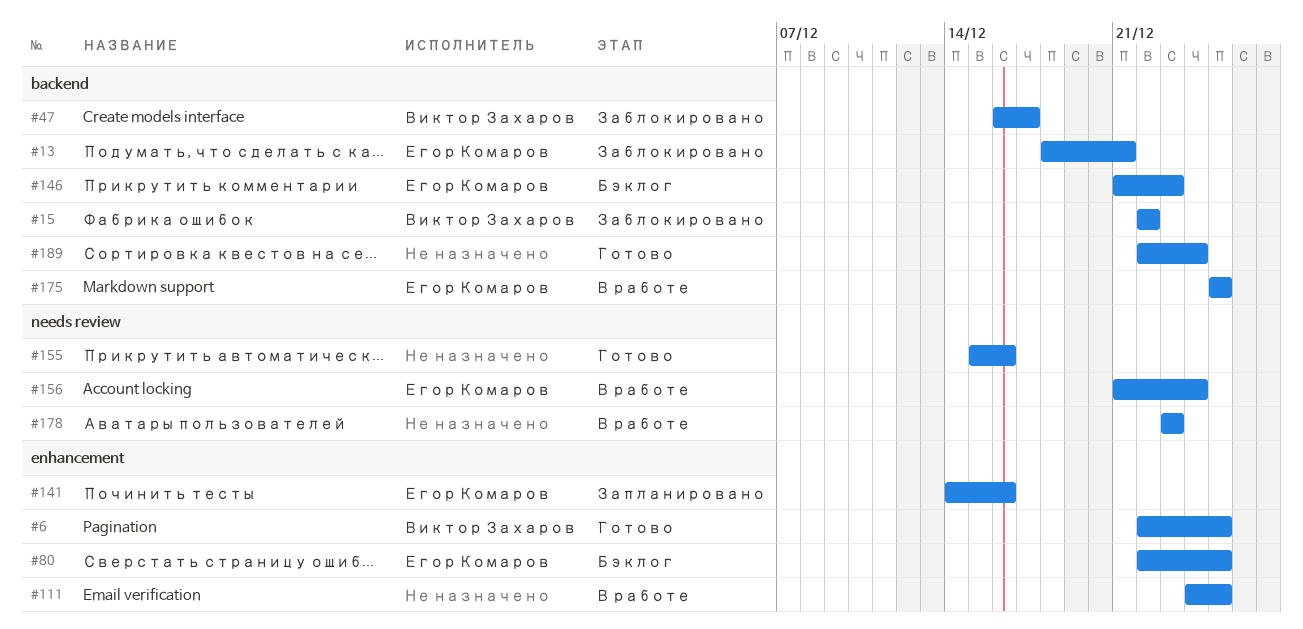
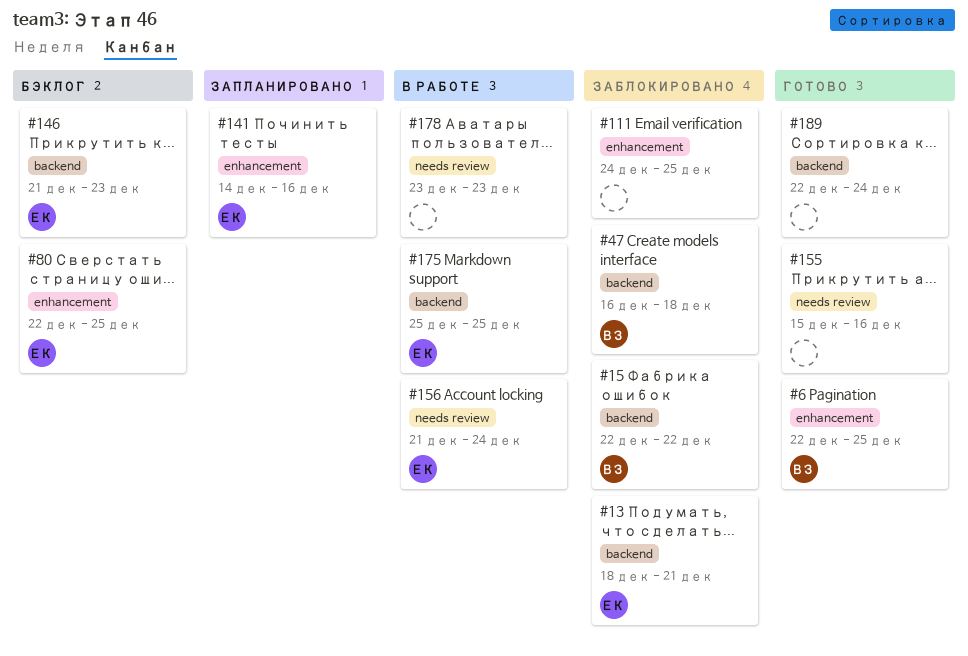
#47, due: Dec 17 -> Dec 18
#111, status: В работе -> Заблокировано

